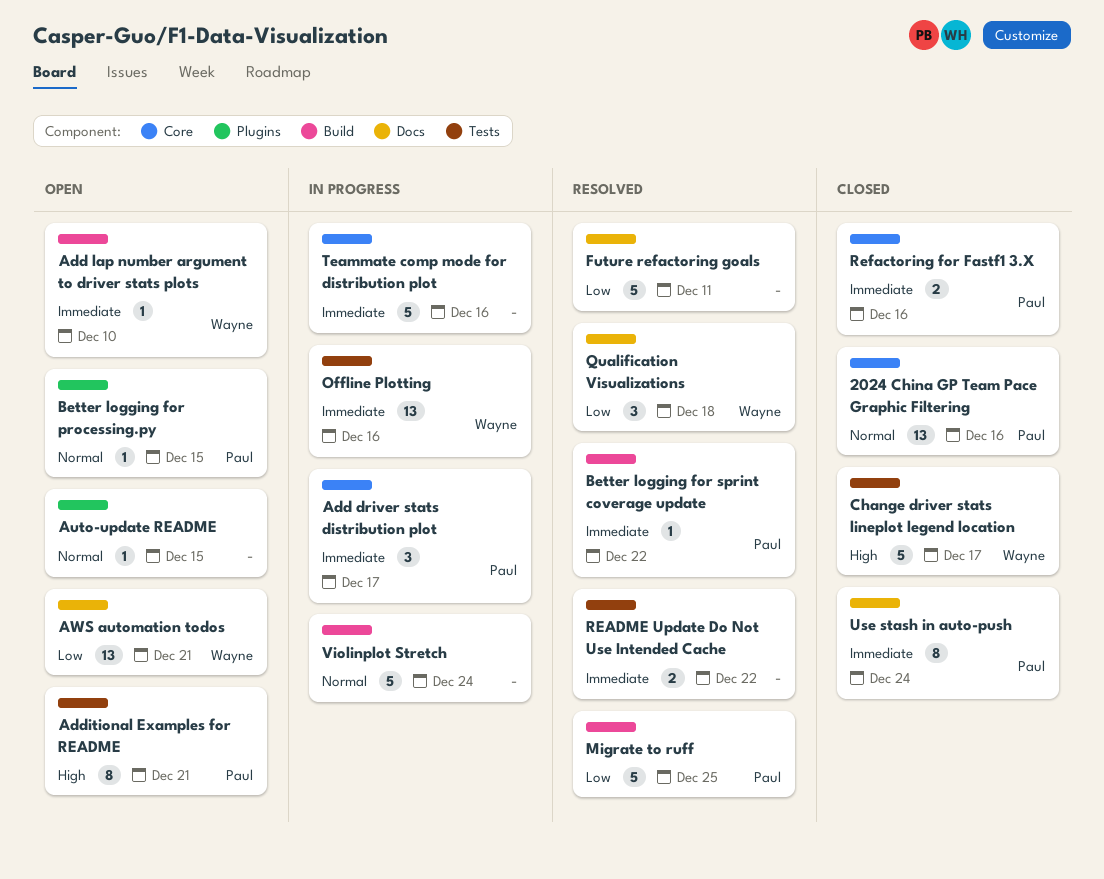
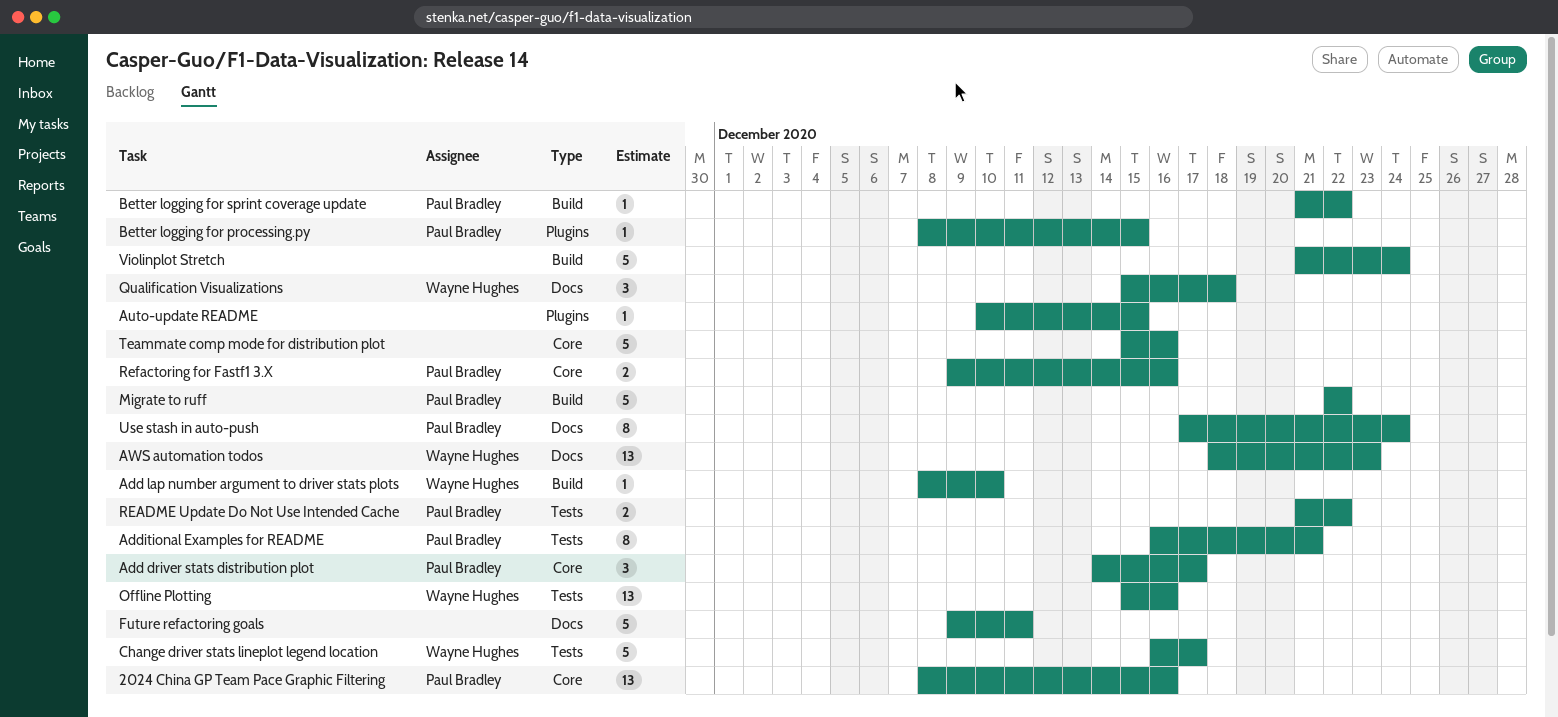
AWS automation todos, due: Dec 21 -> Dec 23
Migrate to ruff, due: Dec 25 -> Dec 22
README Update Do Not Use Intended Cache, owner: none -> Paul Bradley

